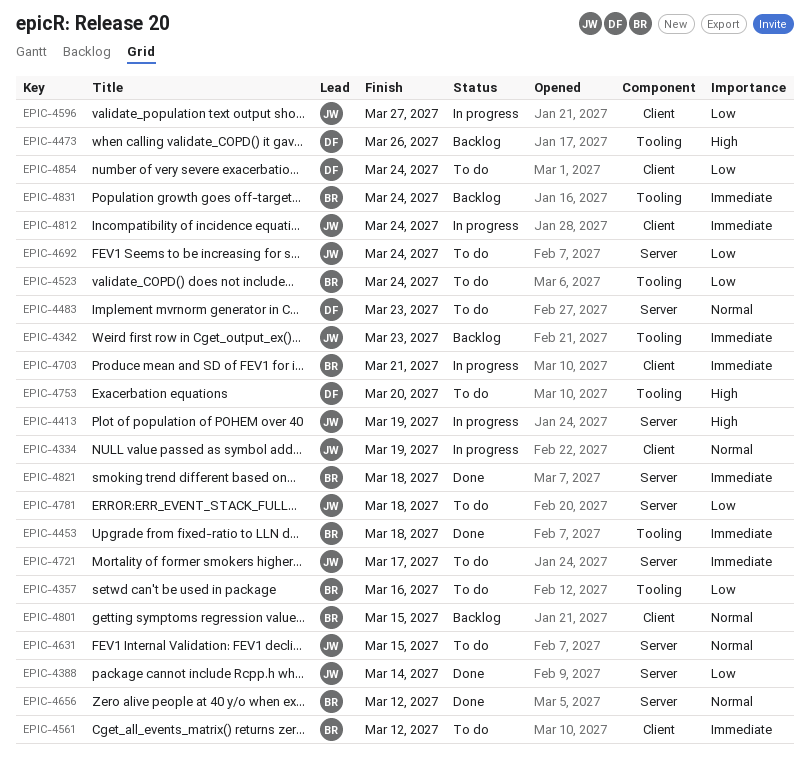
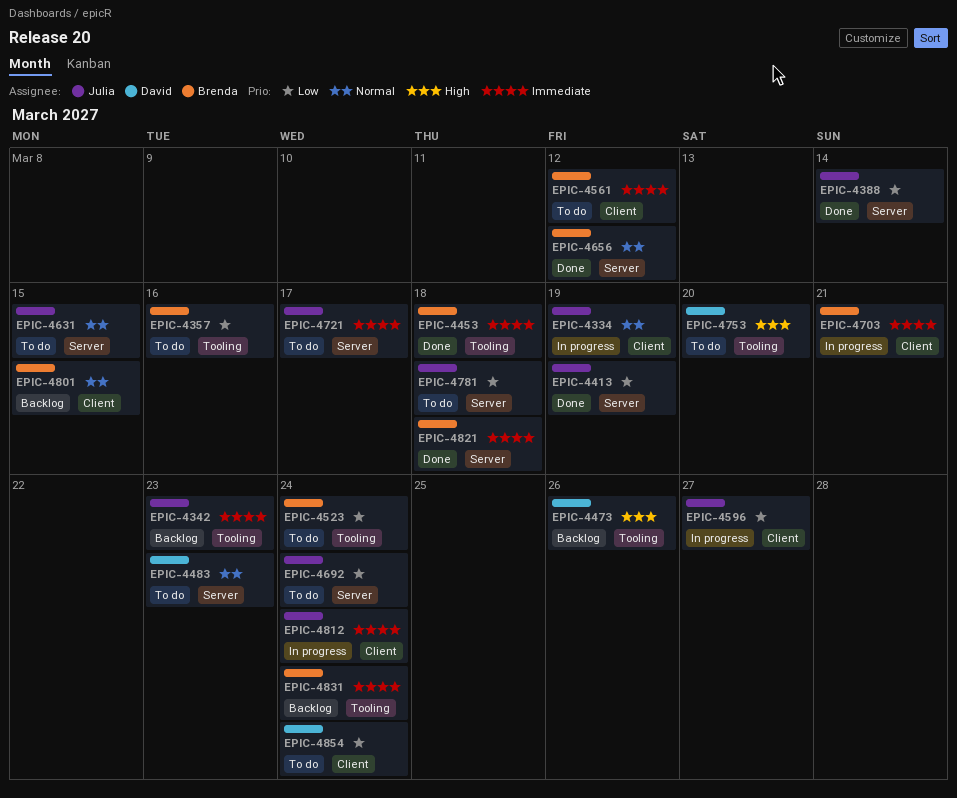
EPIC-4413, status: In progress -> Done
EPIC-4413, priority: High -> Low

